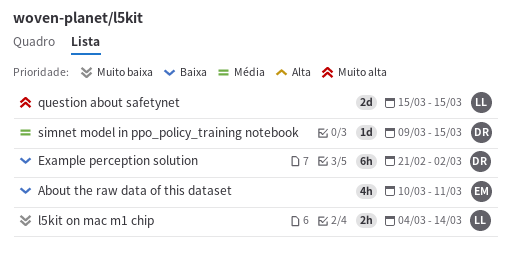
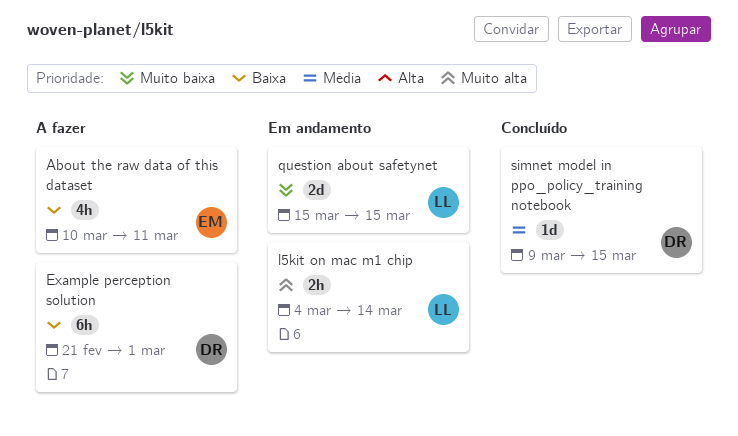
Example perception solution, due: Mar 2 -> Mar 1
l5kit on mac m1 chip, priority: Muito baixa -> Muito alta
question about safetynet, priority: Muito alta -> Muito baixa

